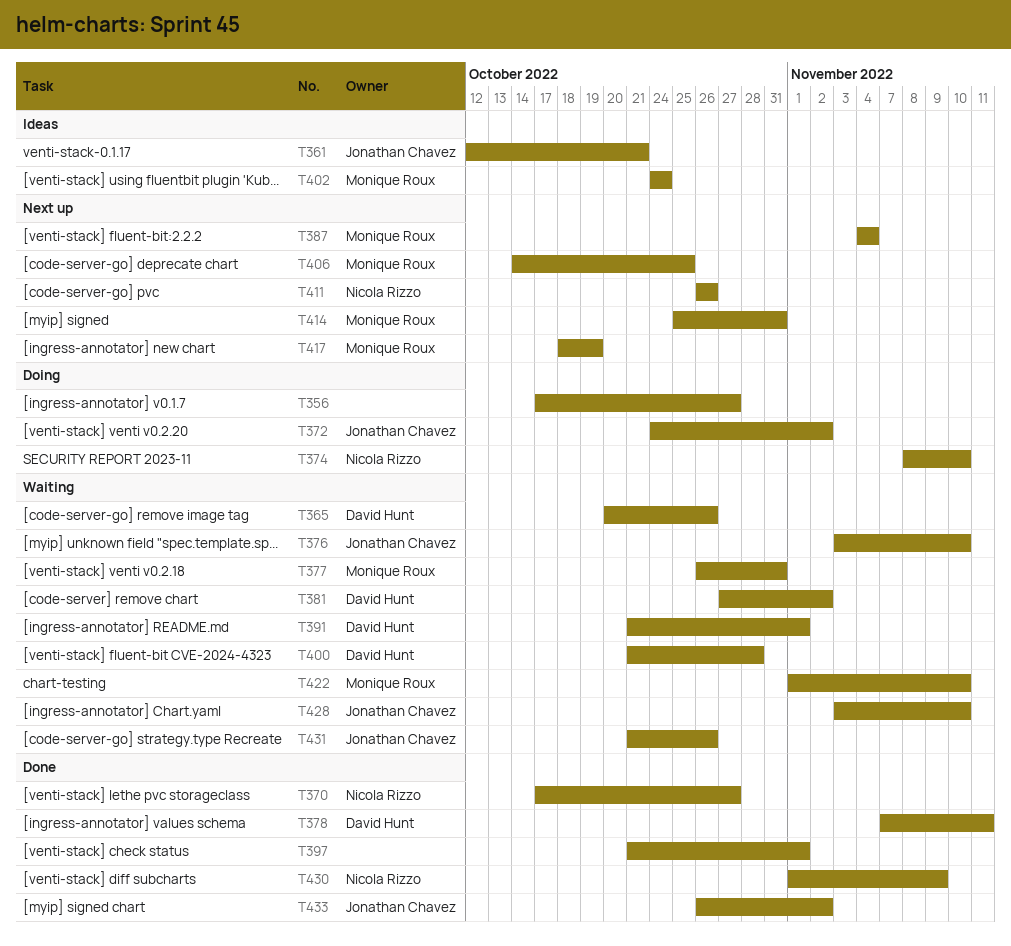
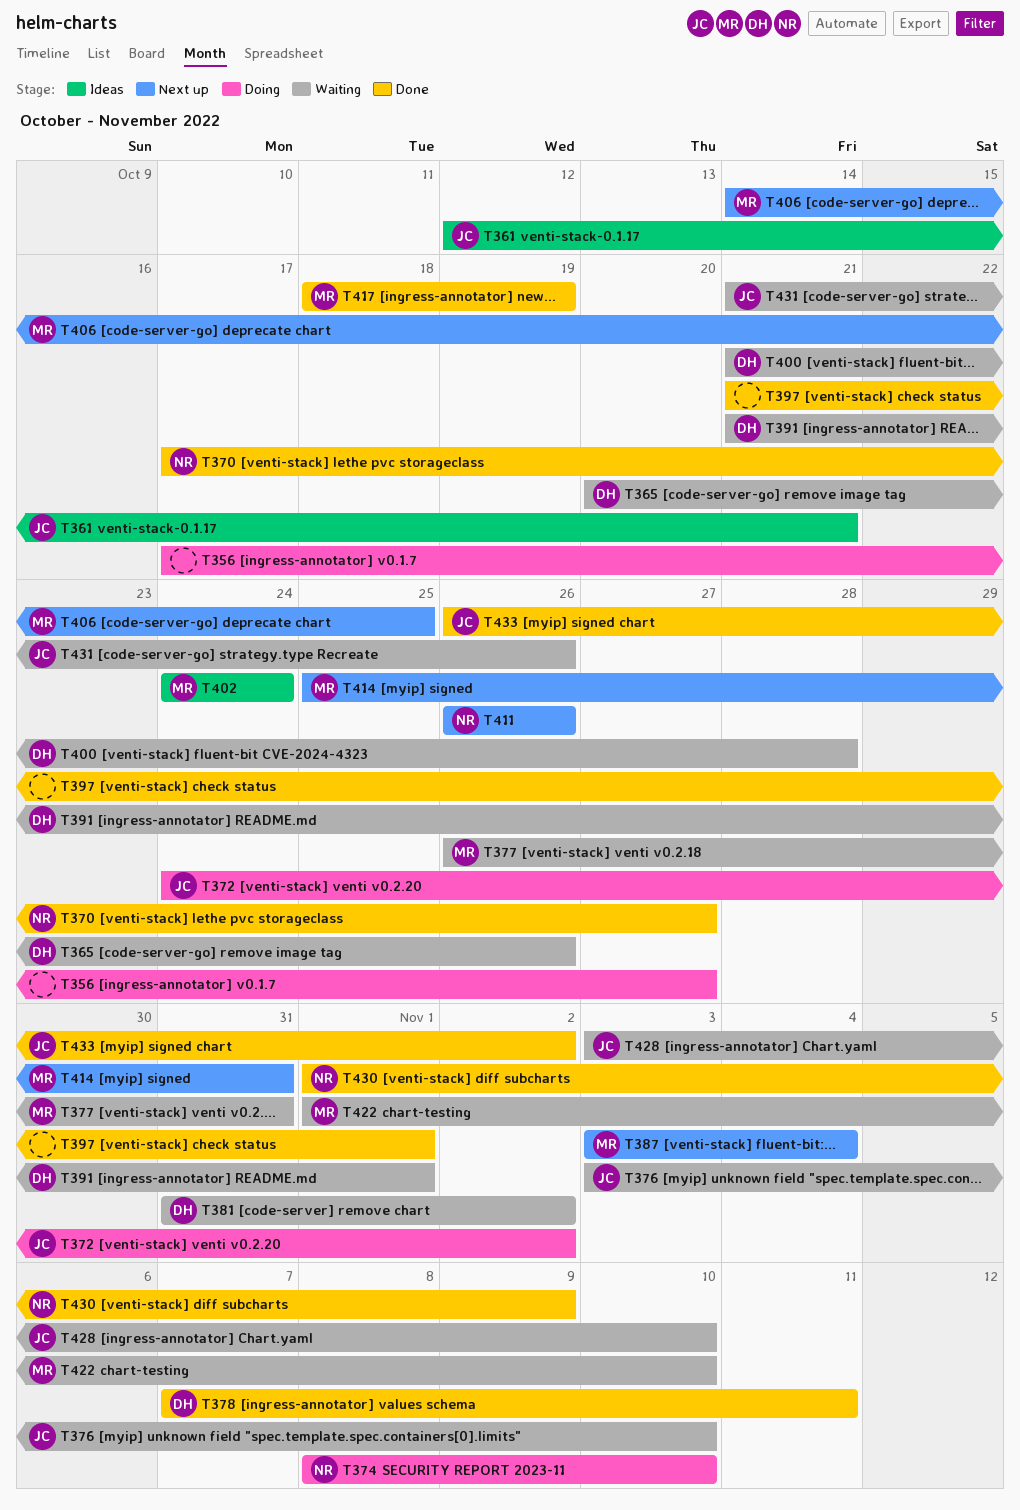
T381, start: Oct 27 -> Oct 31
T387, start: Nov 4 -> Nov 3
T417, status: Next up -> Done

